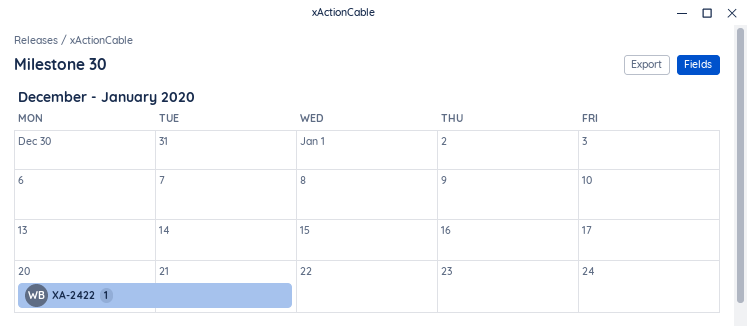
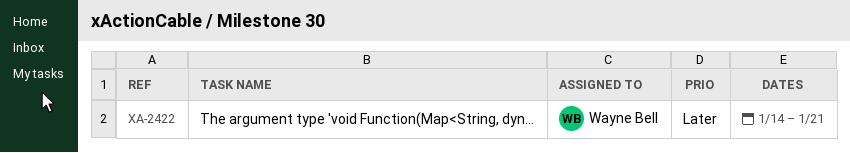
XA-2422, start: Jan 20 -> Jan 14

